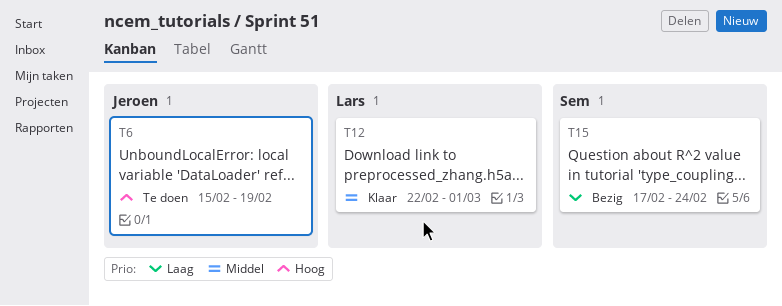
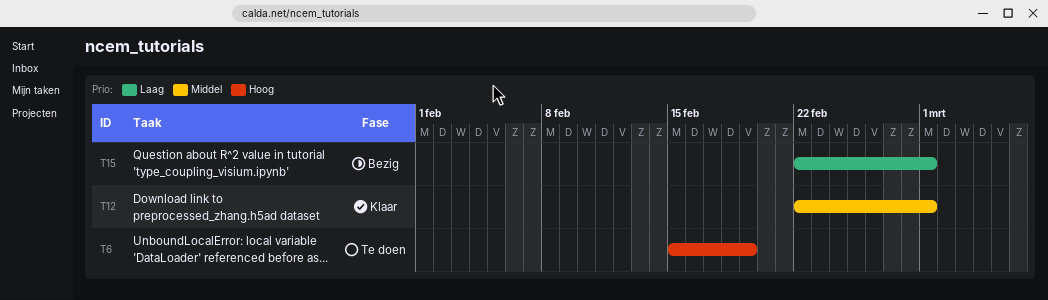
T15, start: Feb 17 -> Feb 22
T15, due: Feb 24 -> Mar 1

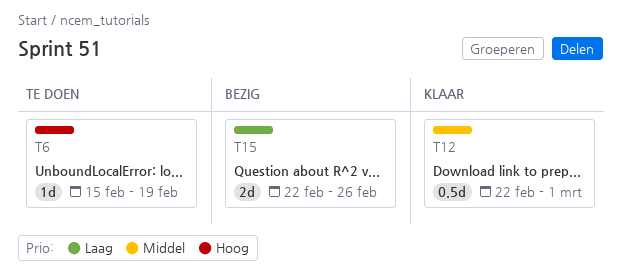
T15, due: Mar 1 -> Feb 26

